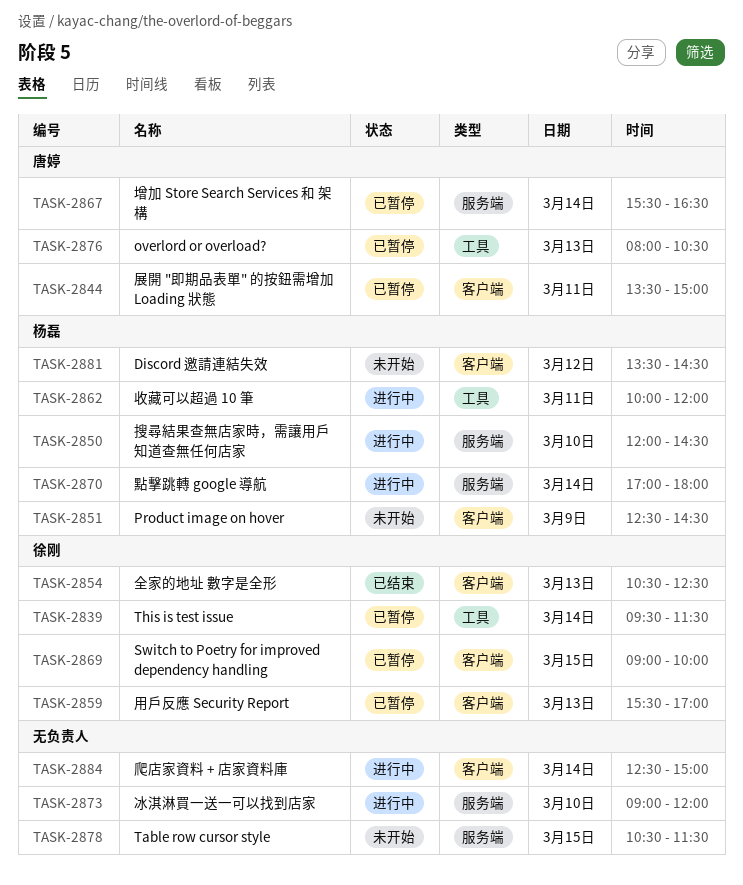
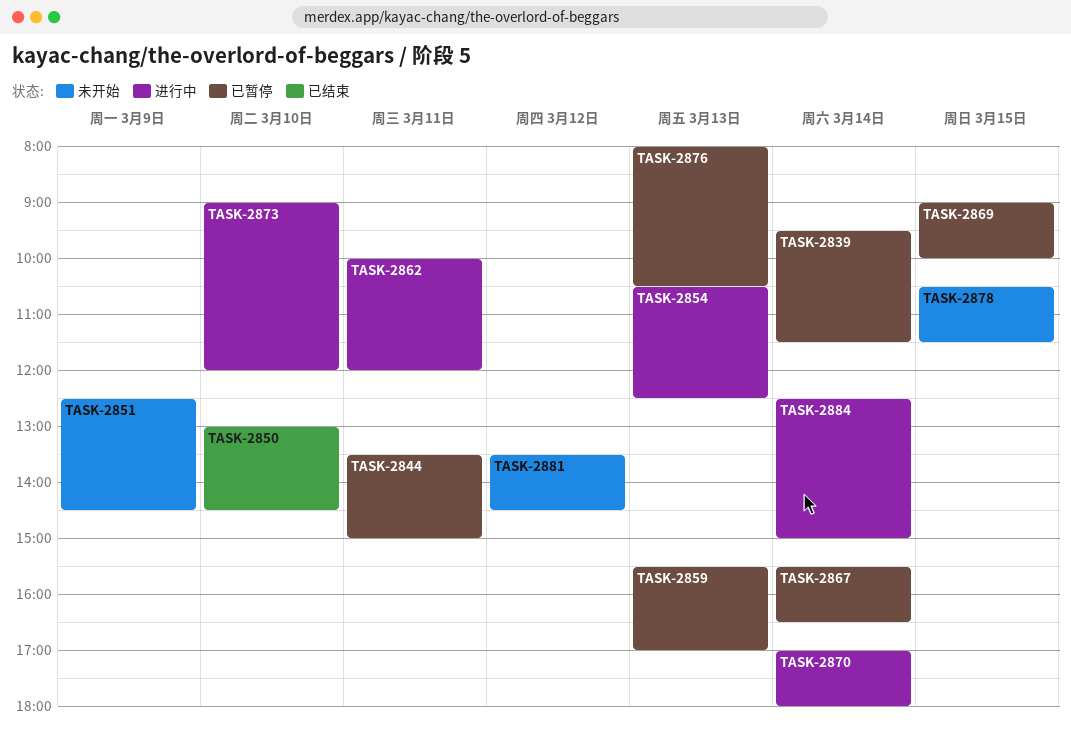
TASK-2850, status: 进行中 -> 已结束
TASK-2850, begins: 12:00 -> 13:00
TASK-2854, status: 已结束 -> 进行中

